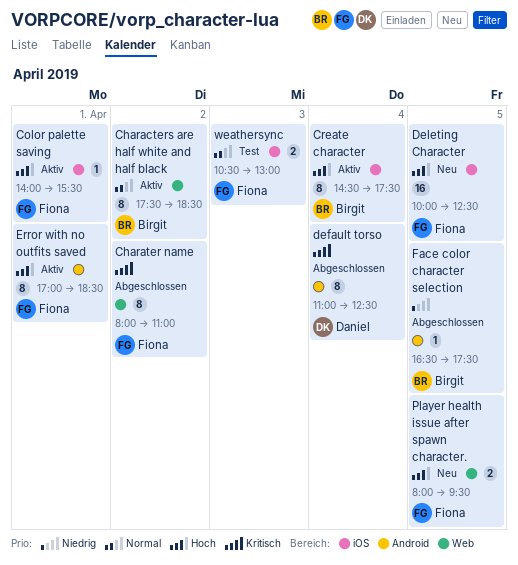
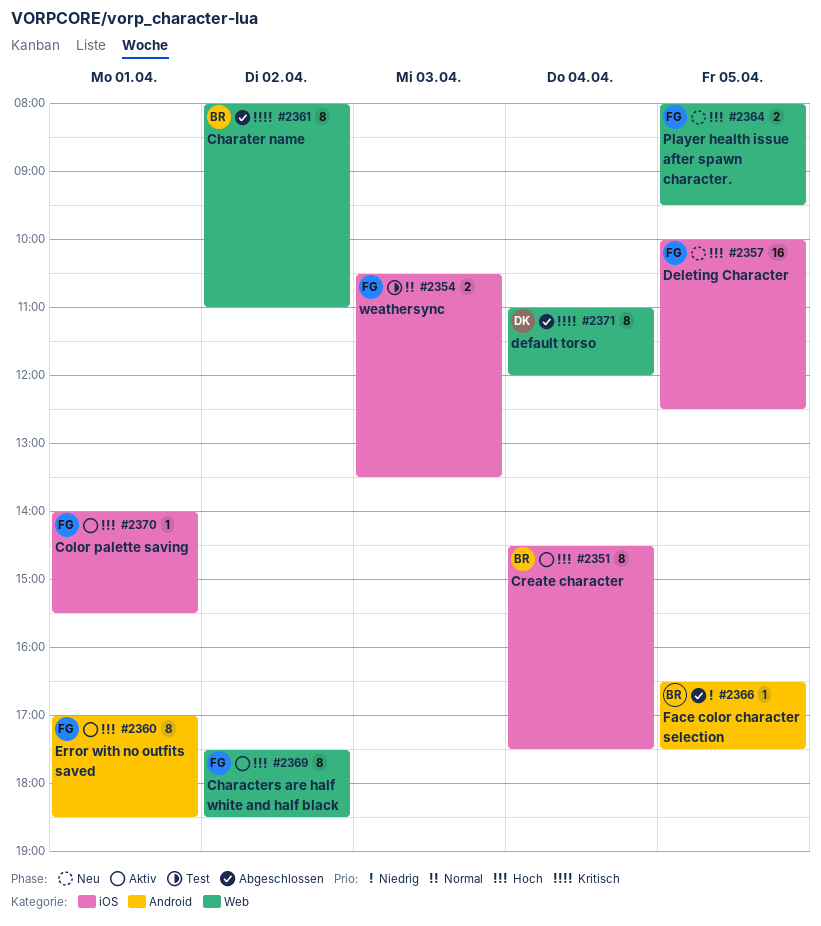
Characters are half white and half black, owner: Birgit -> Fiona
Characters are half white and half black, priority: Normal -> Hoch
Charater name, owner: Fiona -> Birgit
default torso, label: Android -> Web
default torso, ends: 12:30 -> 12:00
weathersync, ends: 13:00 -> 13:30

